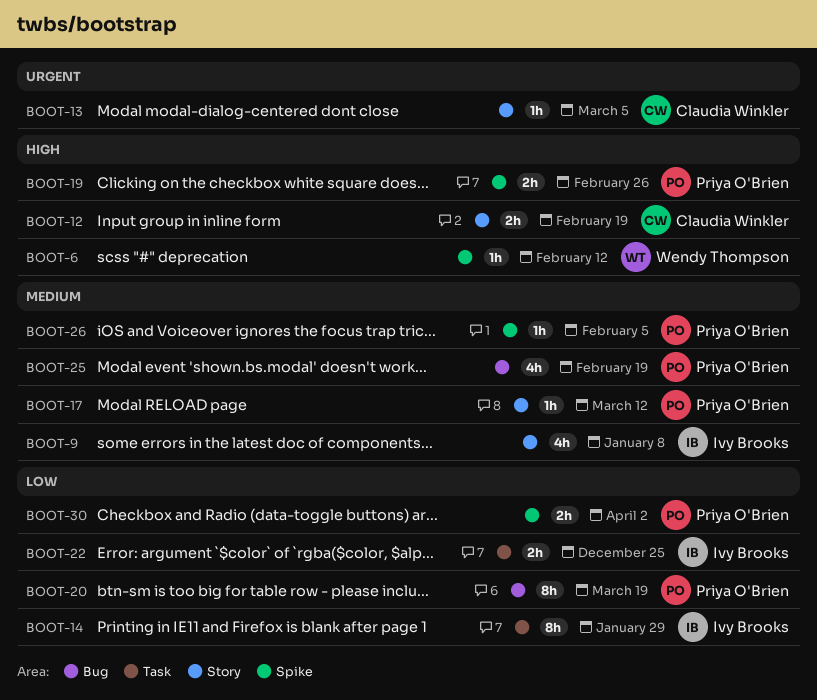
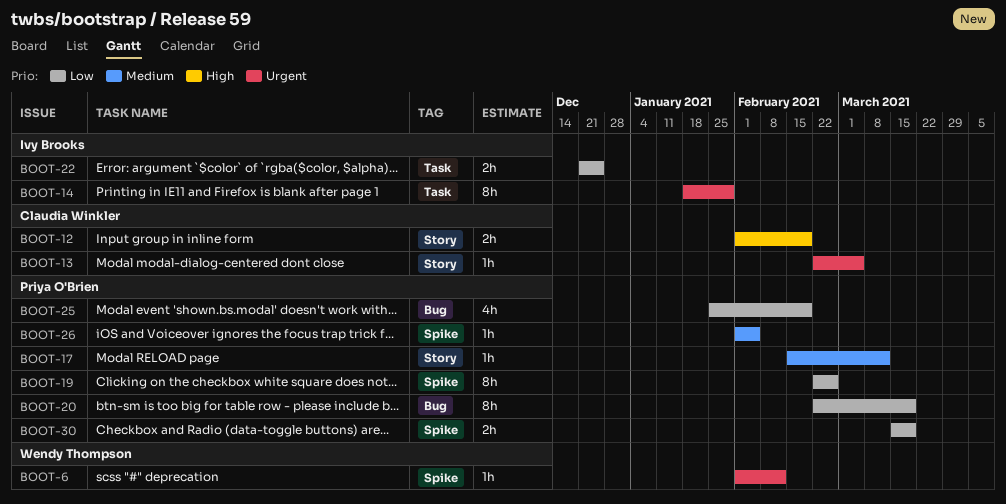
BOOT-6, priority: High -> Urgent
BOOT-9: present -> none
BOOT-14, priority: Low -> Urgent
BOOT-19, priority: High -> Low
BOOT-19, estimate: 2h -> 8h
BOOT-25, priority: Medium -> Low
BOOT-30, due: Apr 2 -> Mar 19

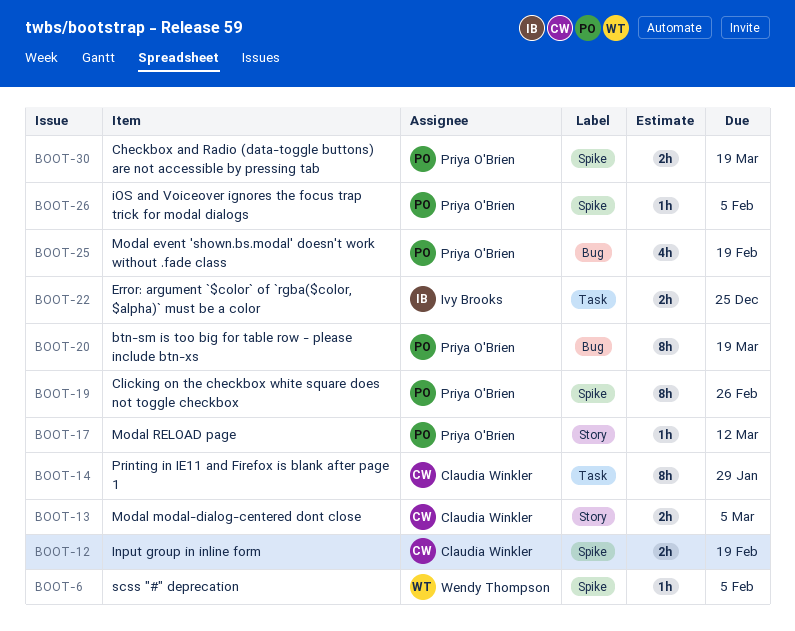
BOOT-6, due: Feb 12 -> Feb 5
BOOT-12, label: Story -> Spike
BOOT-13, estimate: 1h -> 2h
BOOT-14, owner: Ivy Brooks -> Claudia Winkler

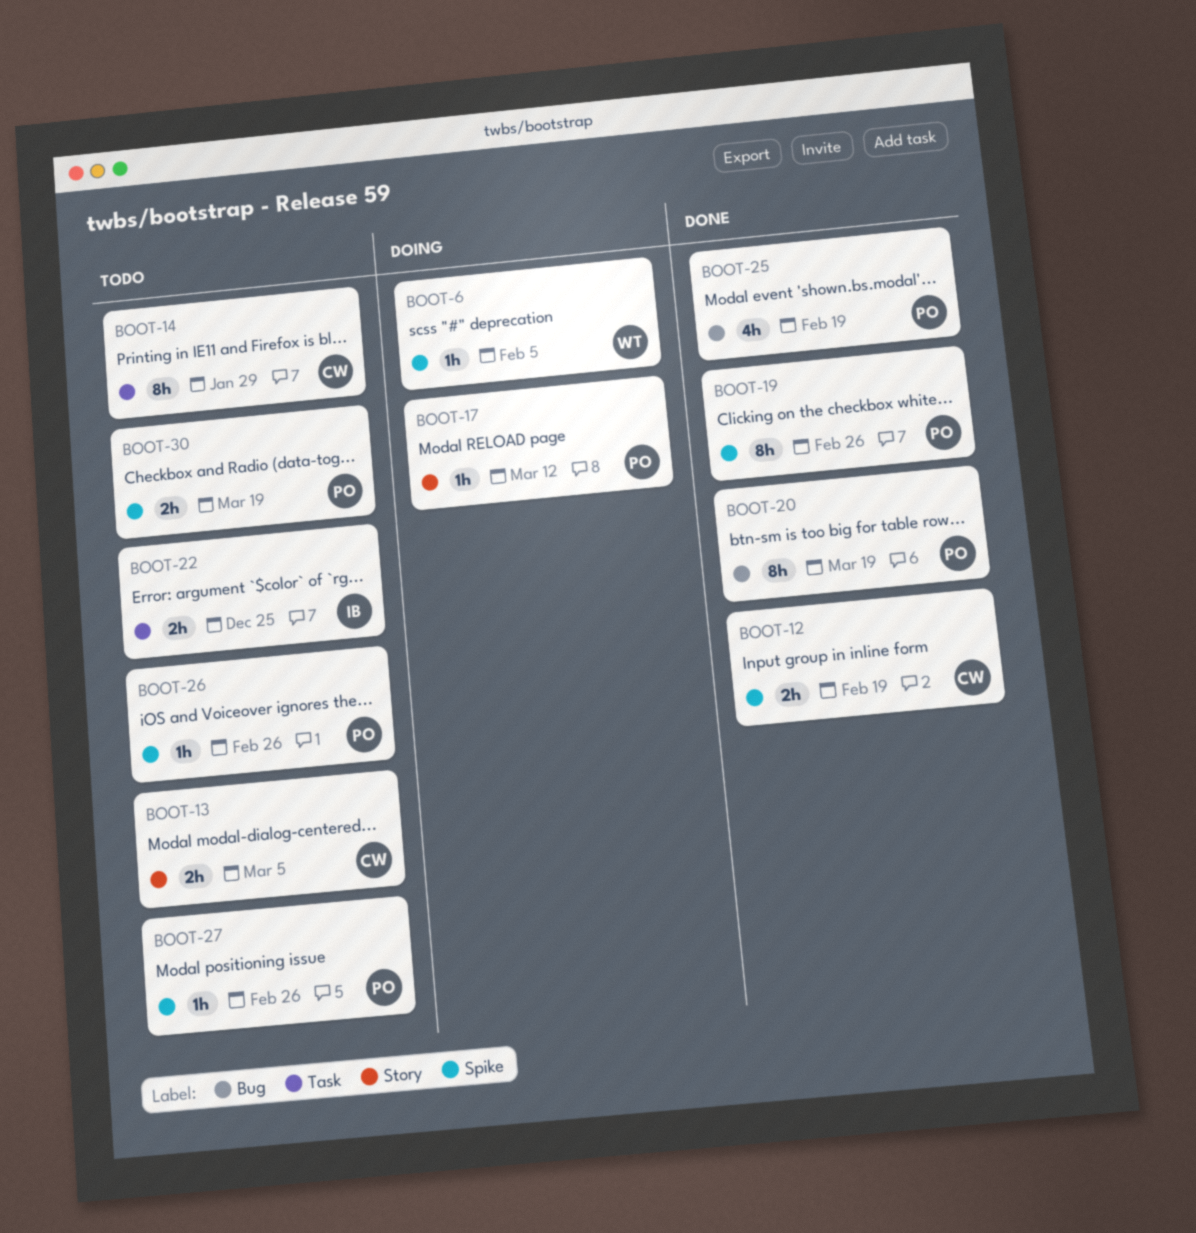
BOOT-26, due: Feb 5 -> Feb 26
BOOT-27: none -> present

